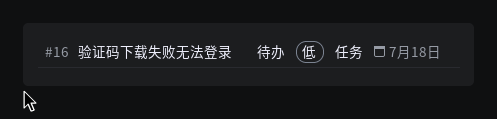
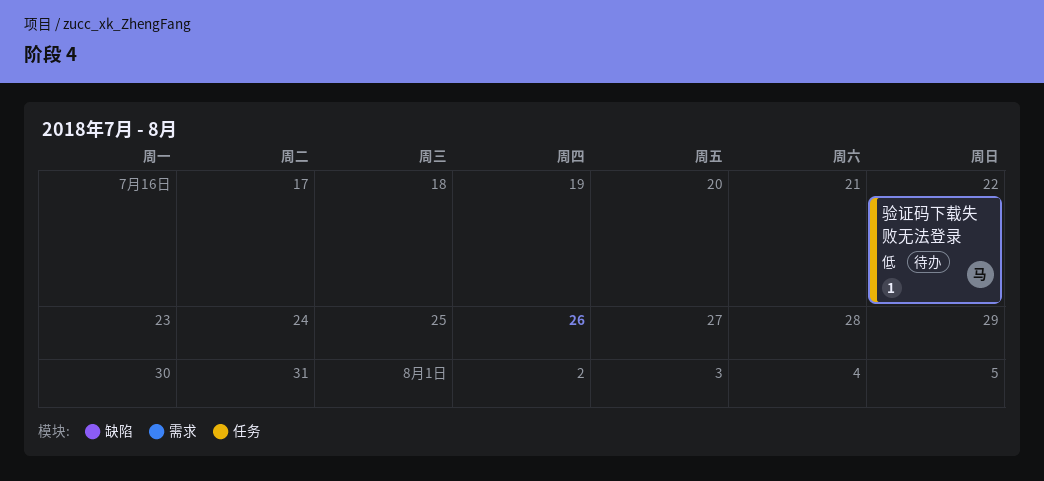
验证码下载失败无法登录, due: Jul 18 -> Jul 22

